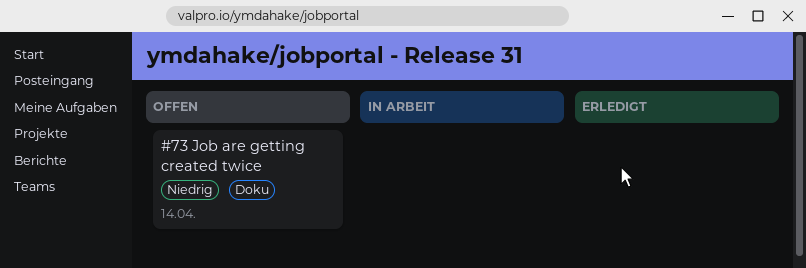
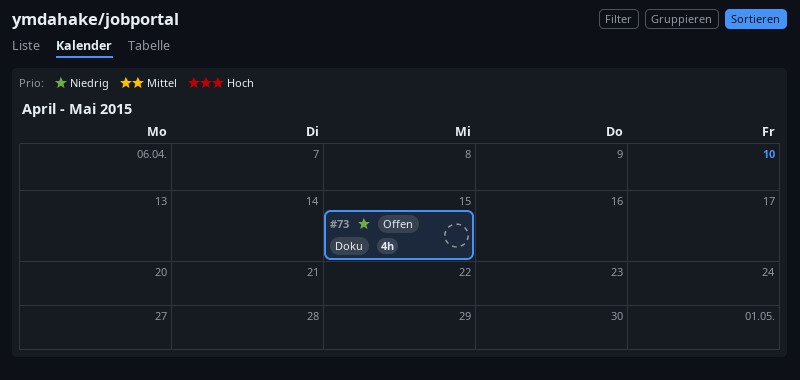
#73, due: Apr 14 -> Apr 15

